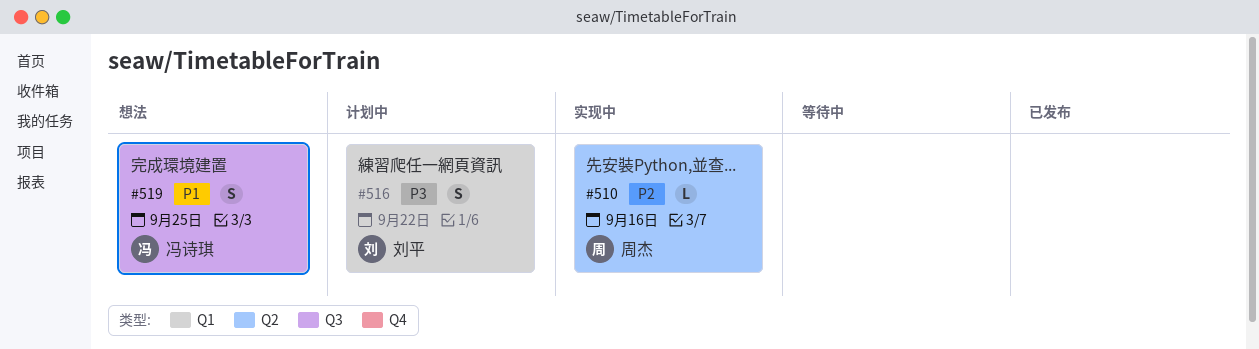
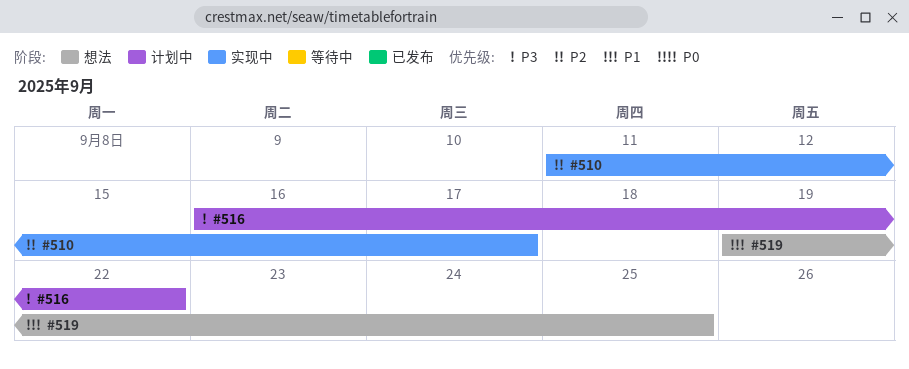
#510, due: Sep 16 -> Sep 17

